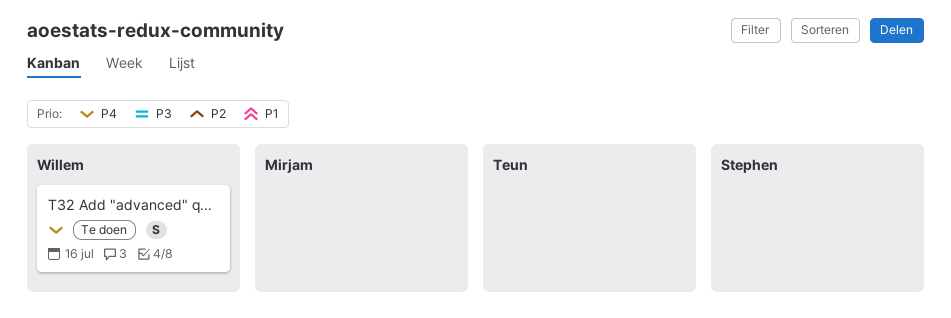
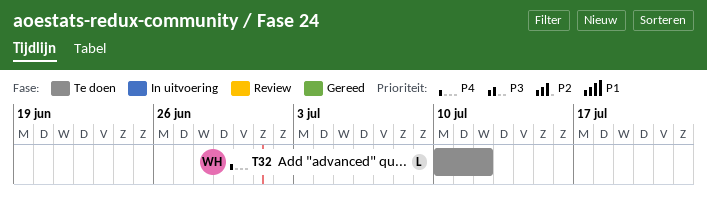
T32, estimate: S -> L
T32, due: Jul 16 -> Jul 12

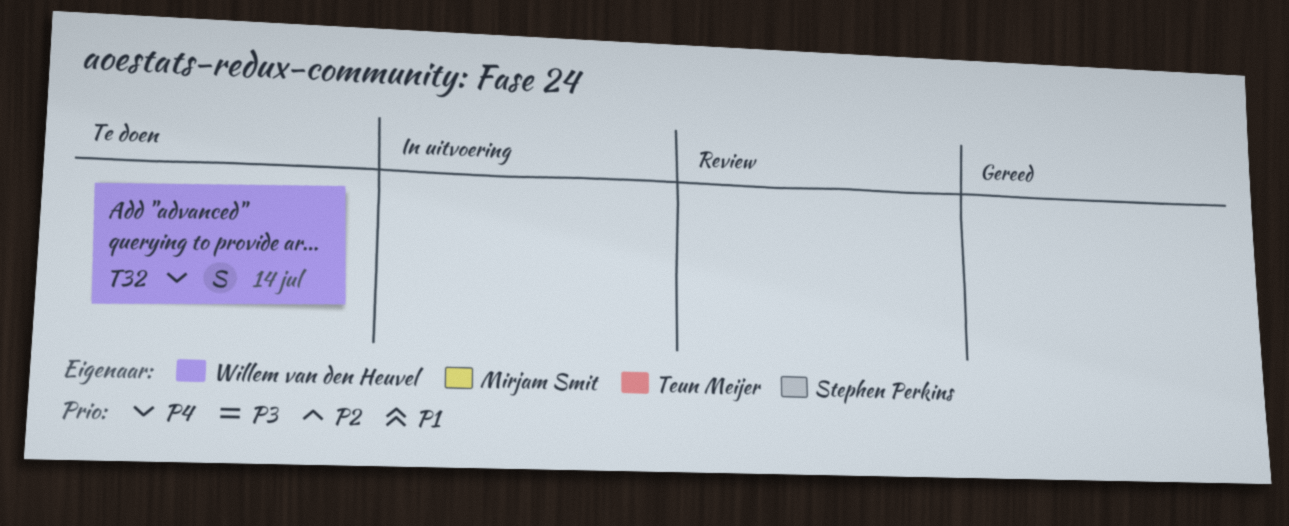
T32, estimate: L -> S
T32, due: Jul 12 -> Jul 14

